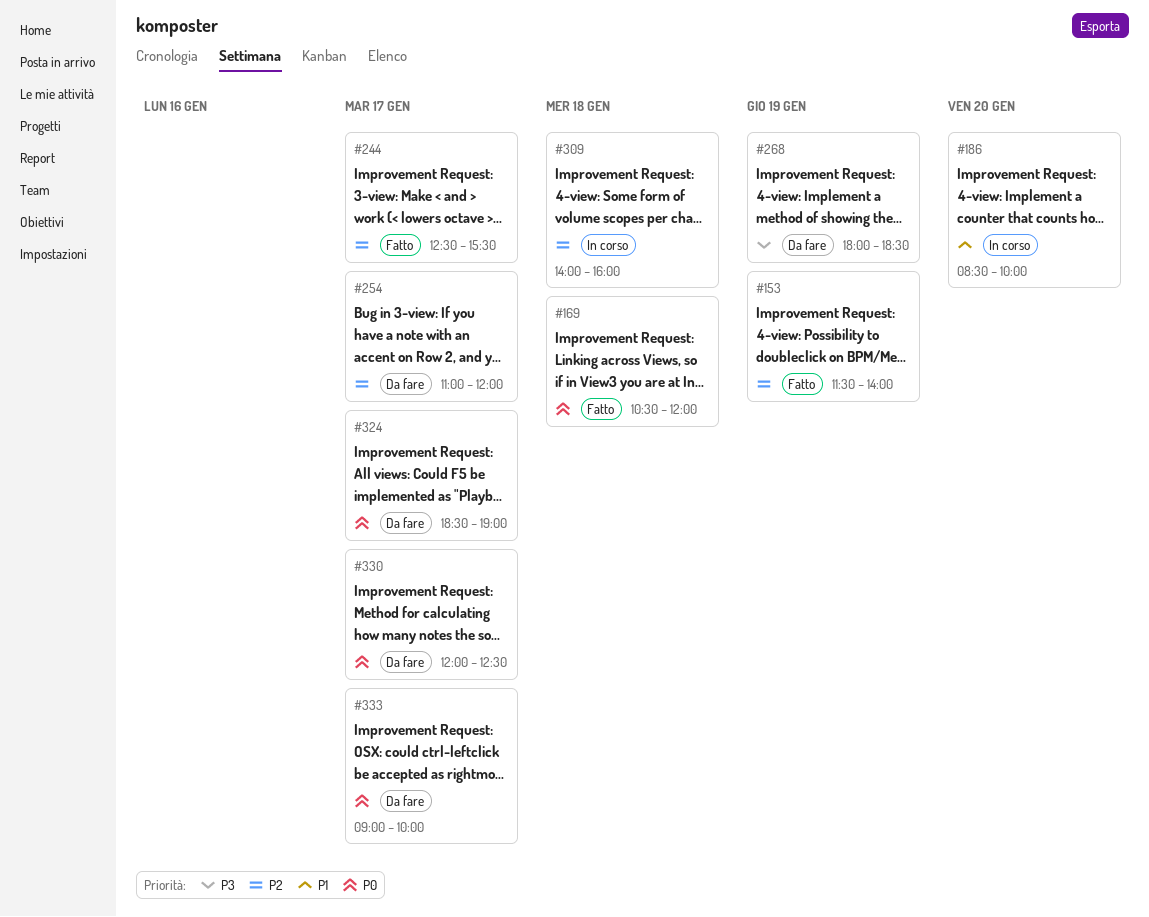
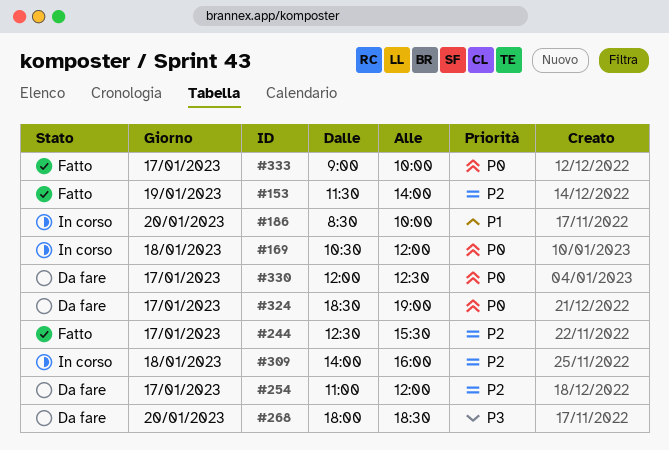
#169, status: Fatto -> In corso
#268, day: Jan 19 -> Jan 20
#333, status: Da fare -> Fatto

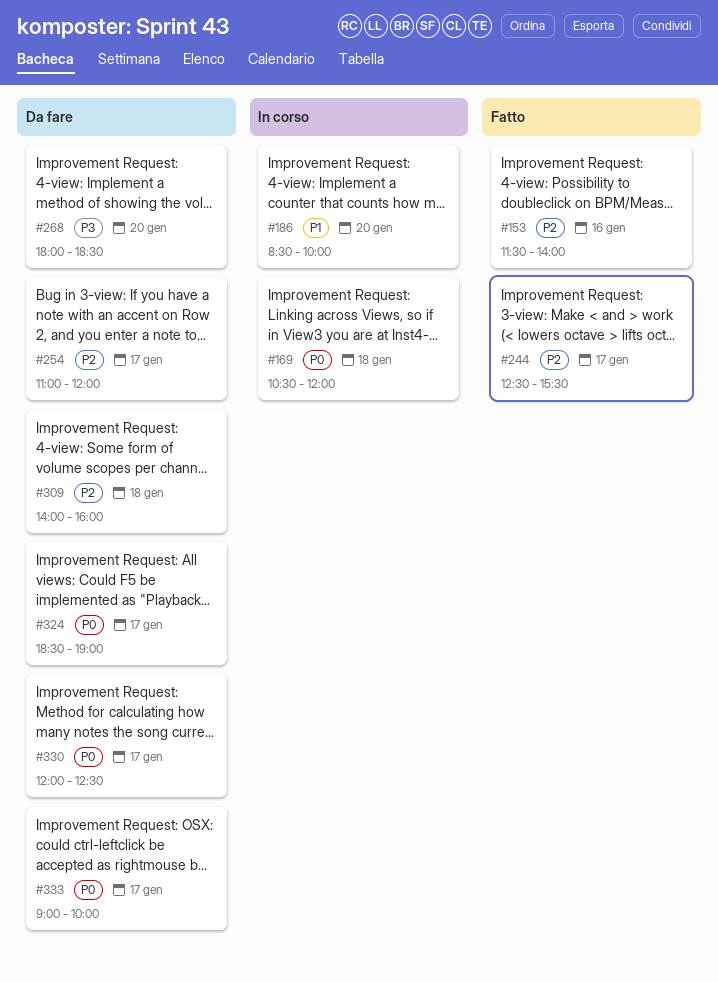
#153, day: Jan 19 -> Jan 16
#309, status: In corso -> Da fare
#333, status: Fatto -> Da fare

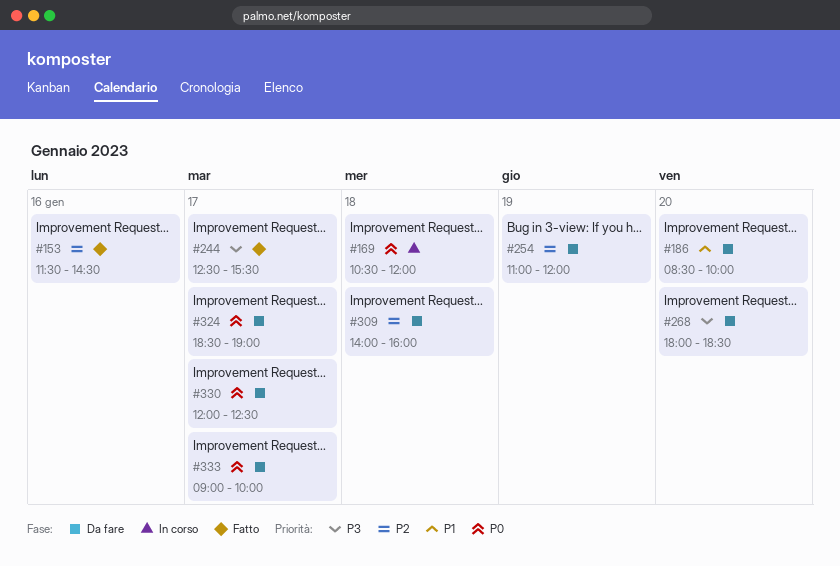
#153, ends: 14:00 -> 14:30
#186, status: In corso -> Da fare
#244, priority: P2 -> P3
#254, day: Jan 17 -> Jan 19

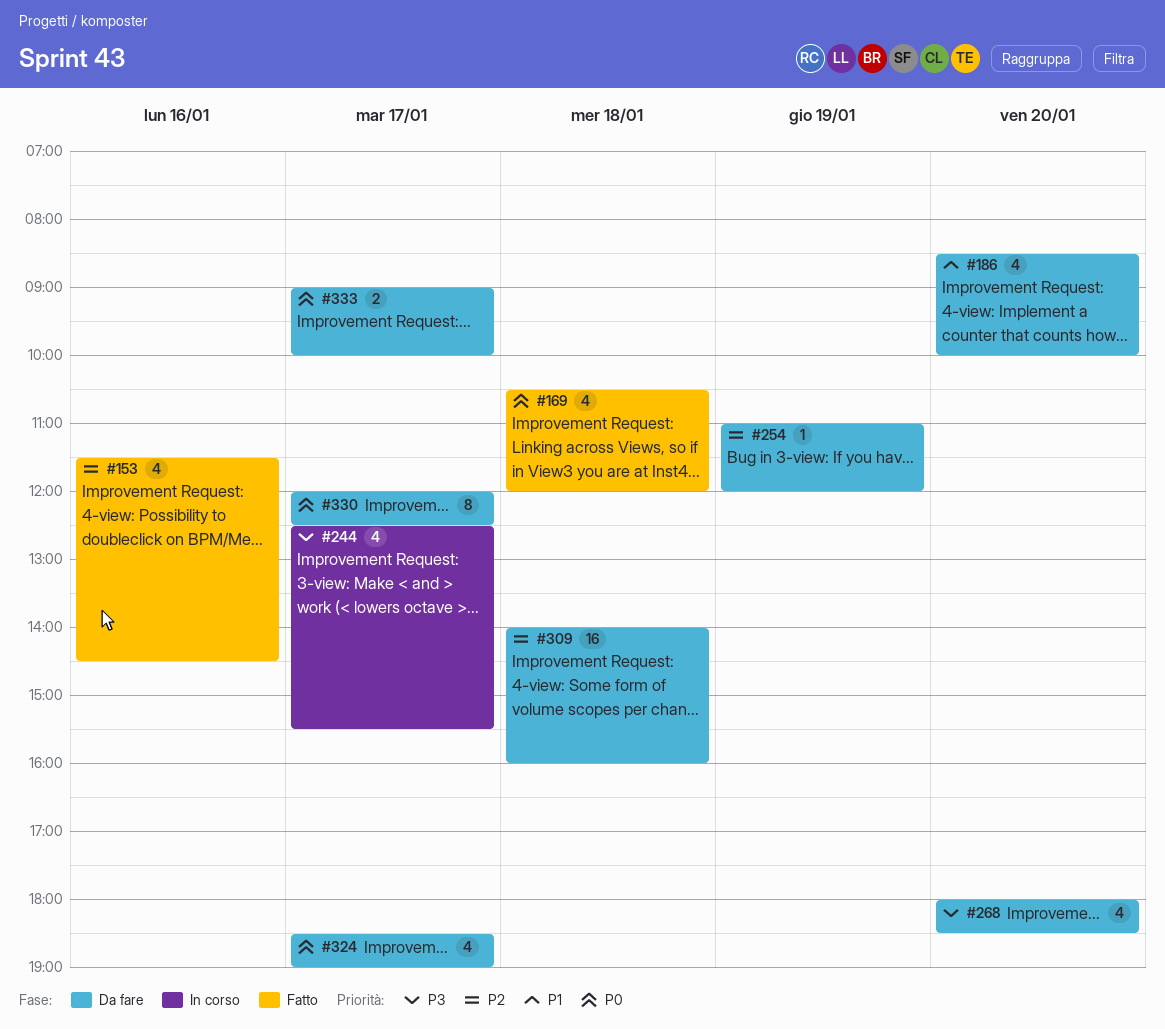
#169, status: In corso -> Fatto
#244, status: Fatto -> In corso

